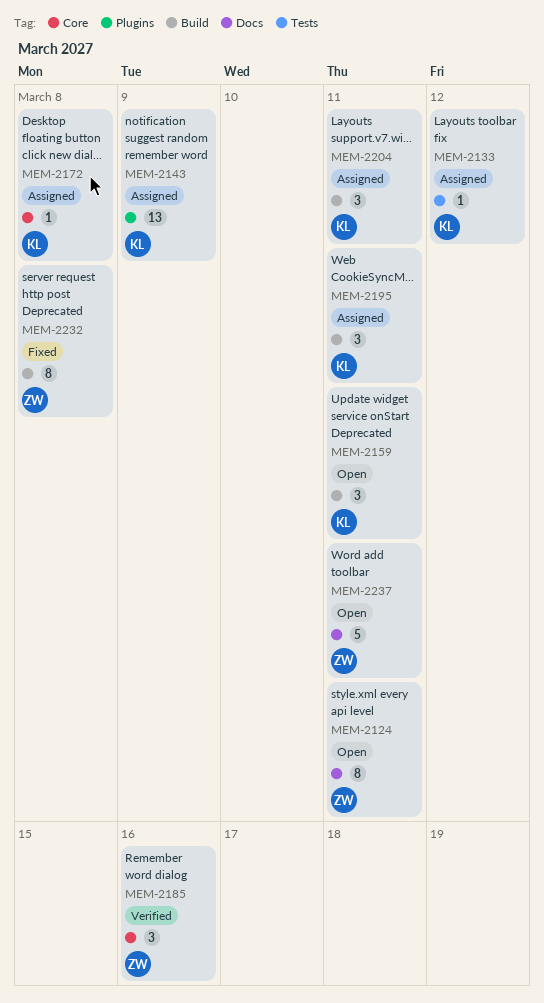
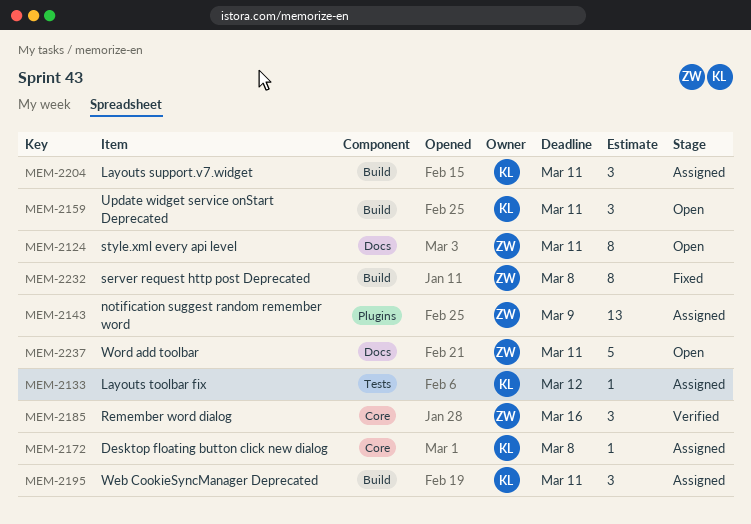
MEM-2143, owner: KL -> ZW

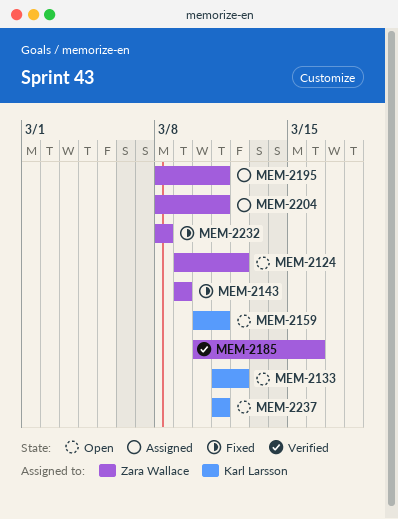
MEM-2124, due: Mar 11 -> Mar 12
MEM-2133, status: Assigned -> Open
MEM-2143, status: Assigned -> Fixed
MEM-2172: present -> none
MEM-2195, owner: Karl Larsson -> Zara Wallace
MEM-2204, owner: Karl Larsson -> Zara Wallace
MEM-2237, owner: Zara Wallace -> Karl Larsson

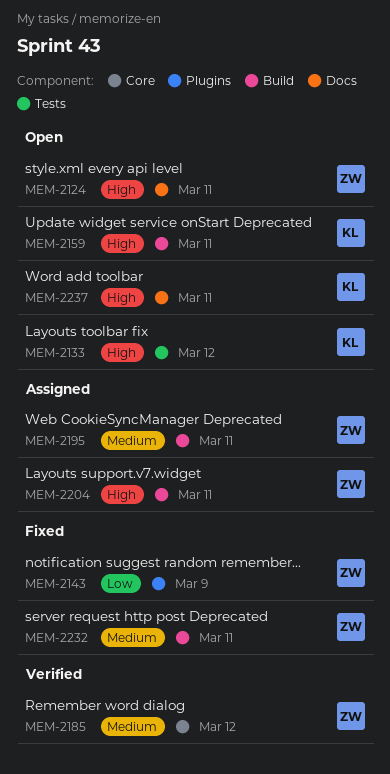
MEM-2124, due: Mar 12 -> Mar 11
MEM-2185, due: Mar 16 -> Mar 12
MEM-2232, due: Mar 8 -> Mar 11

